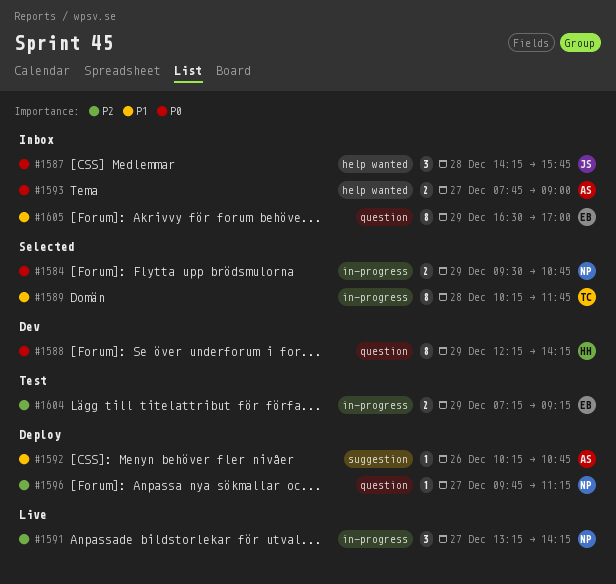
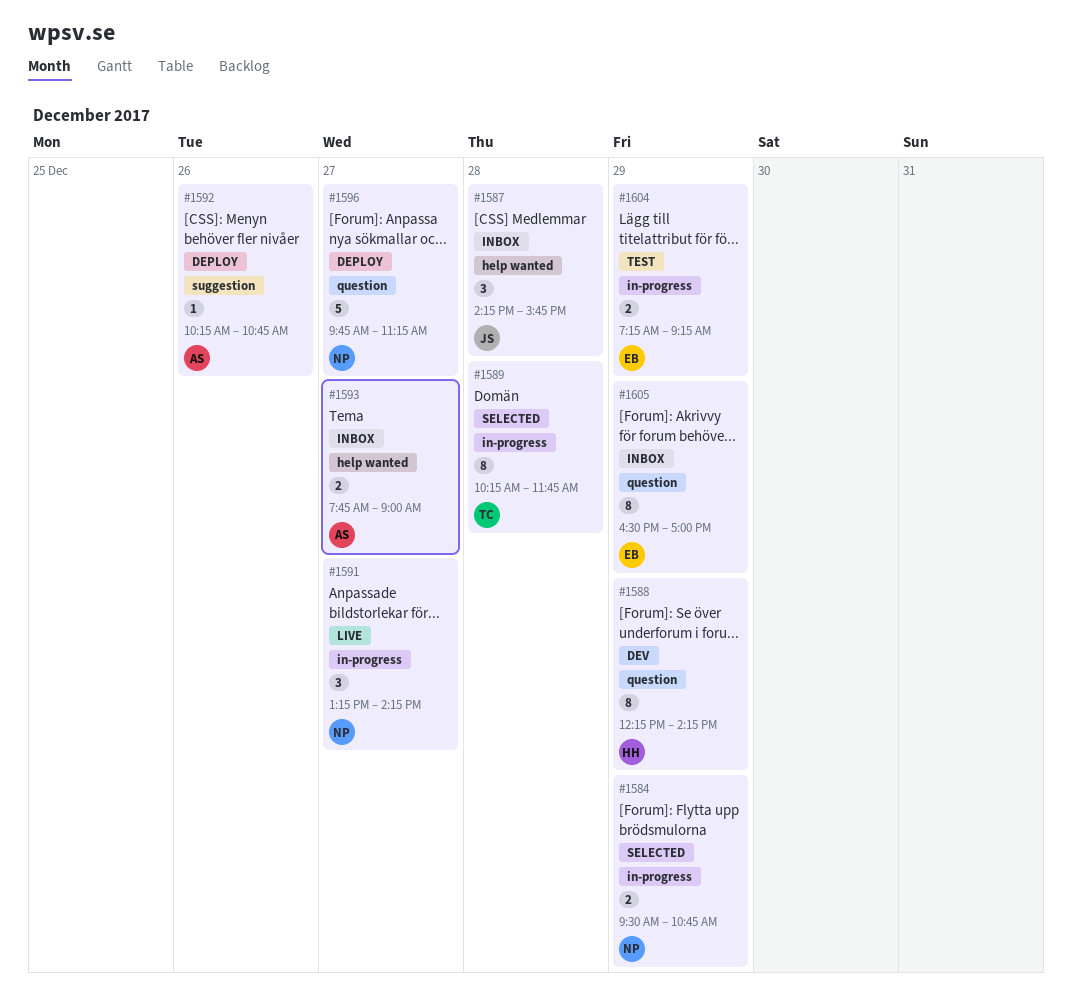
#1596, estimate: 1 -> 5

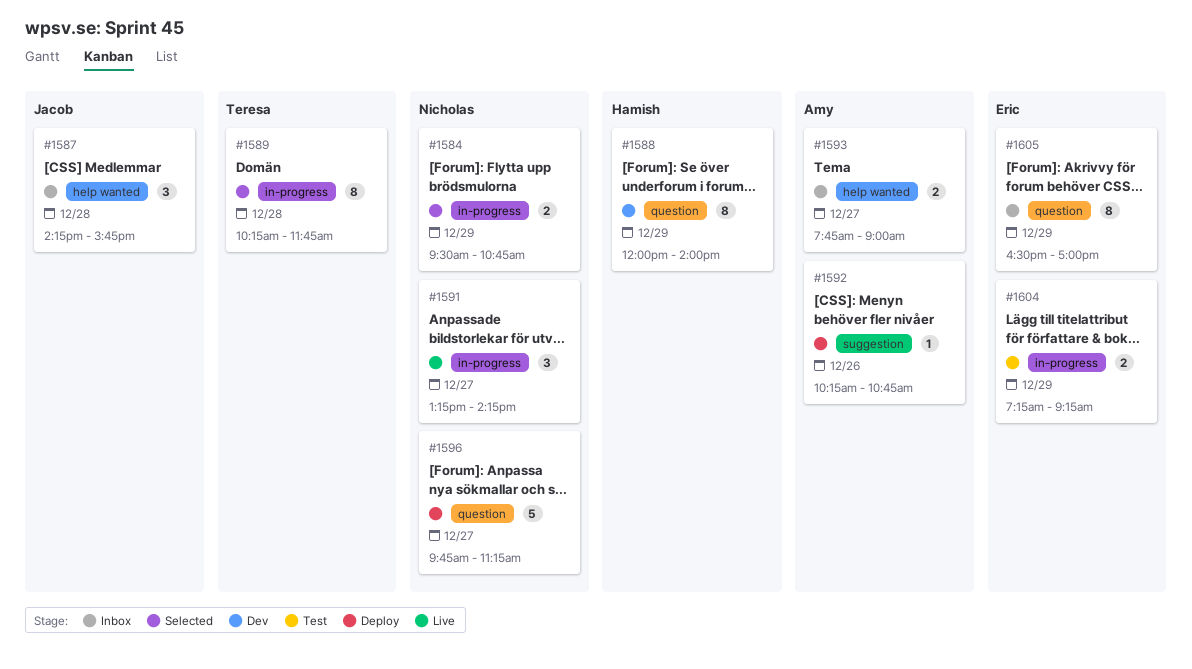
#1588, begins: 12:15 -> 12:00
#1588, ends: 14:15 -> 14:00

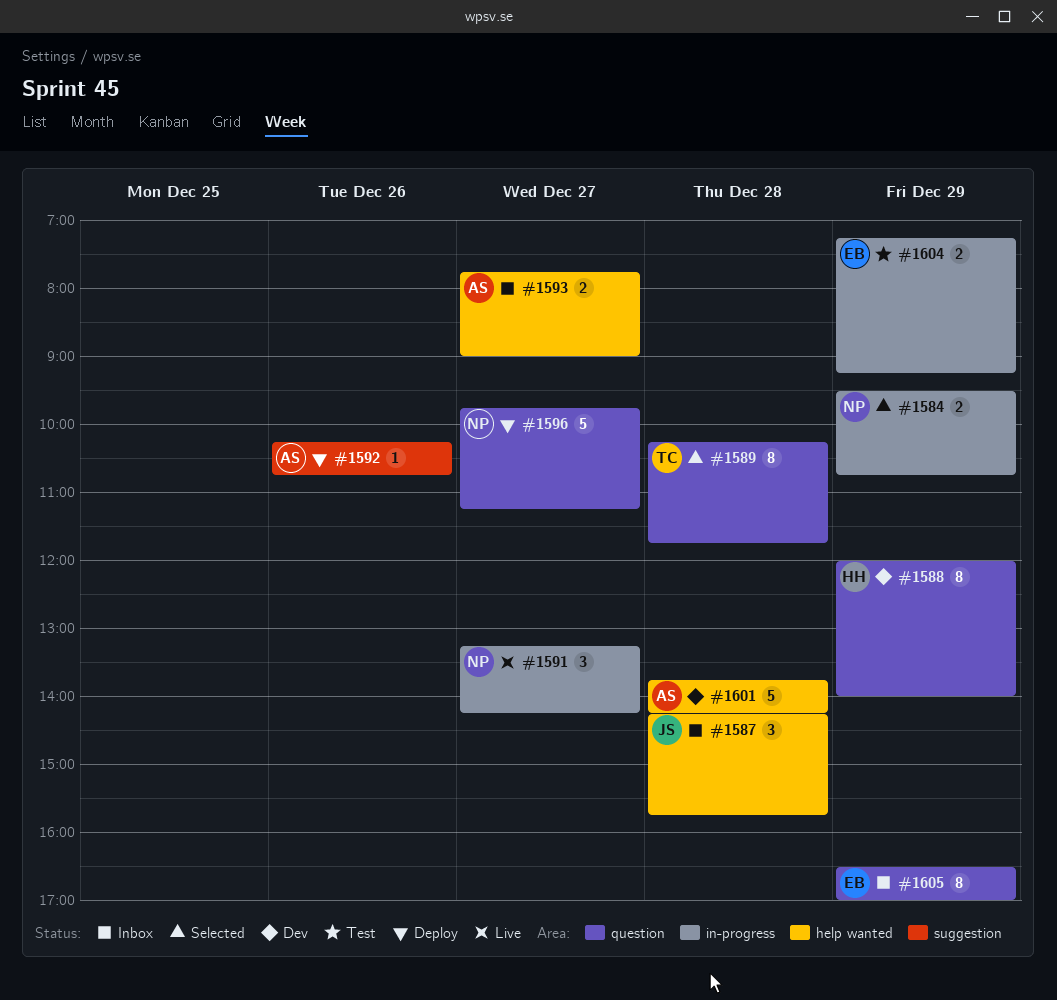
#1589, label: in-progress -> question
#1601: none -> present

